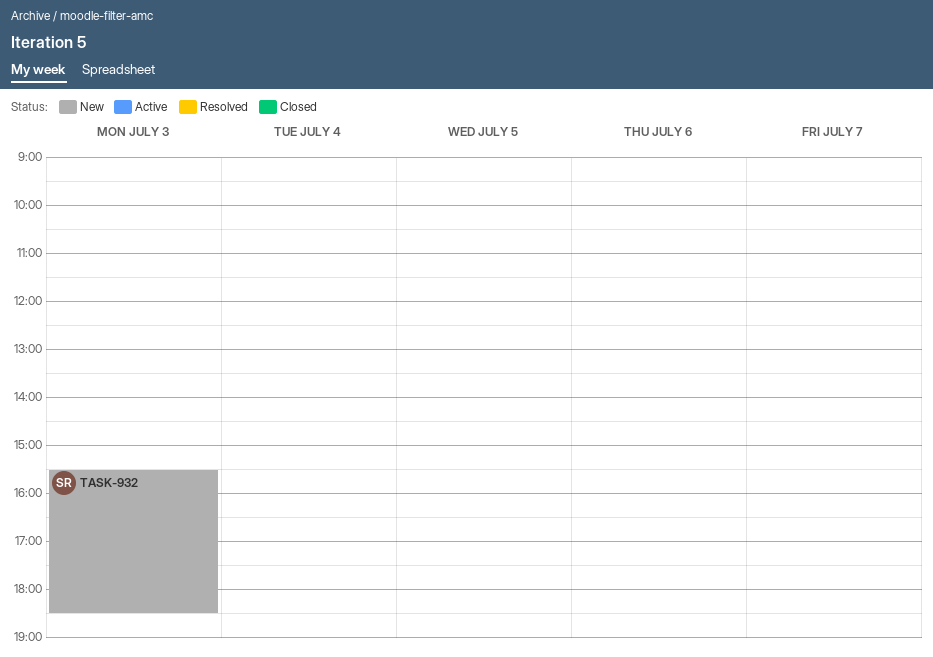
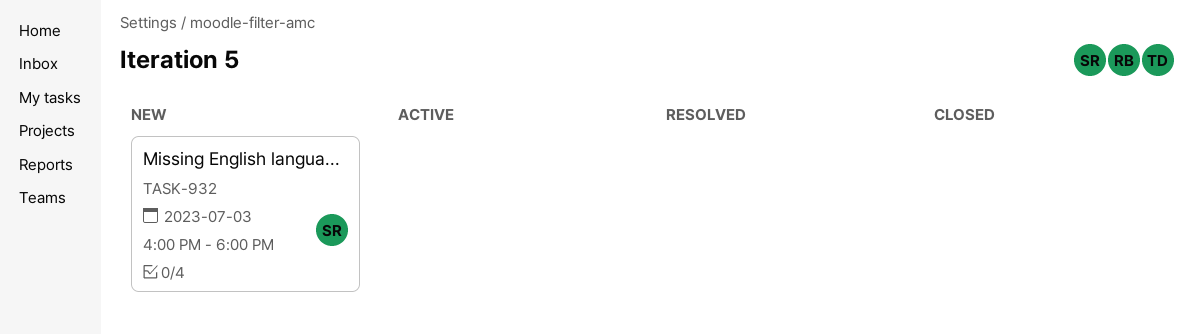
TASK-932, begins: 15:30 -> 16:00
TASK-932, ends: 18:30 -> 18:00

